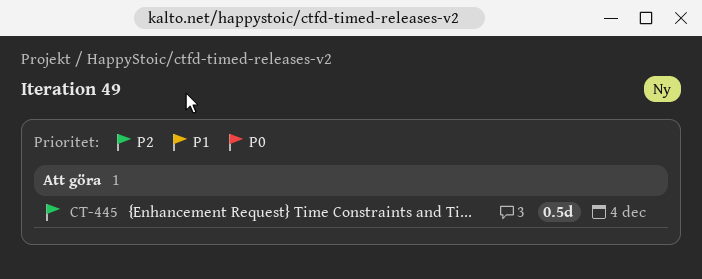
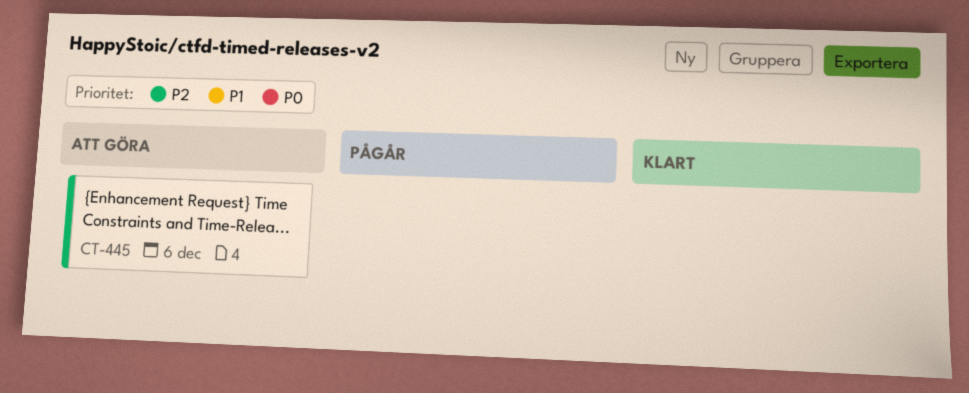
CT-445, due: Dec 4 -> Dec 6

